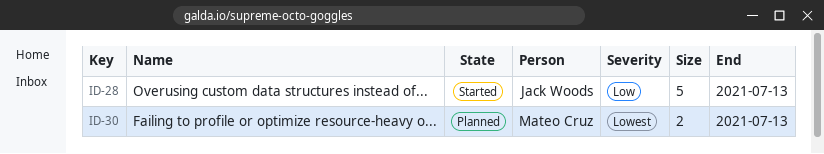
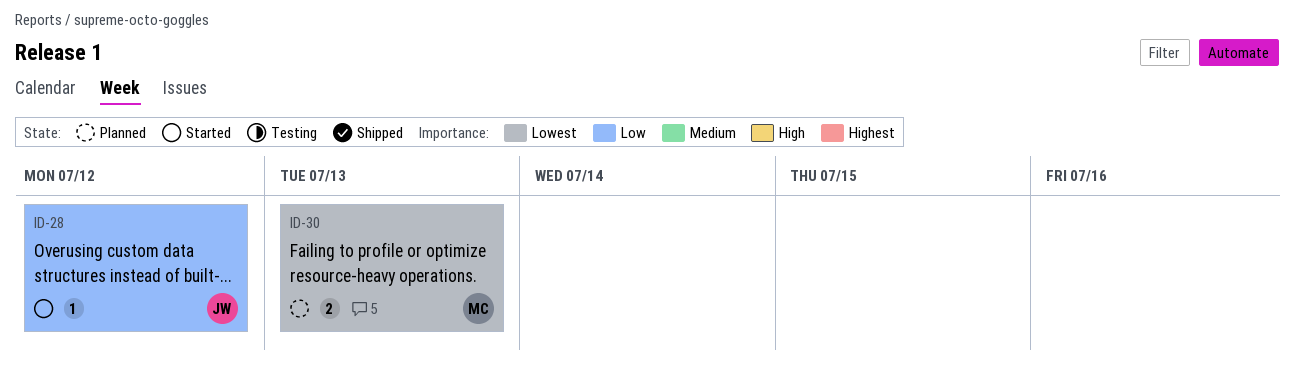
ID-28, estimate: 5 -> 1
ID-28, due: Jul 13 -> Jul 12

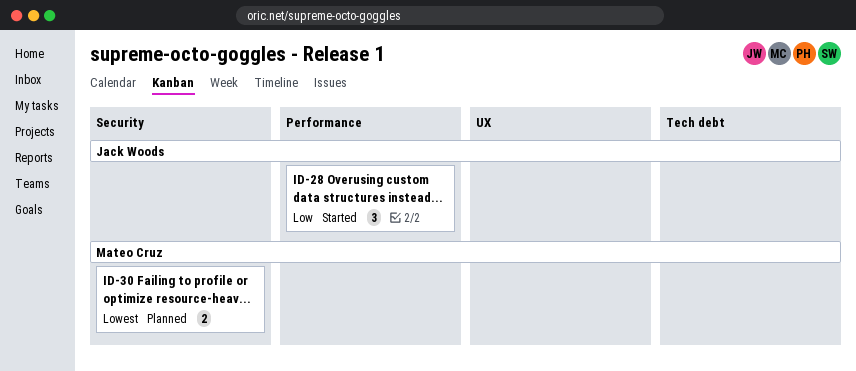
ID-28, estimate: 1 -> 3

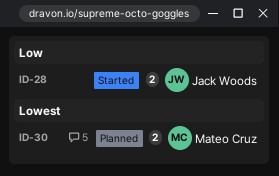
ID-28, estimate: 3 -> 2

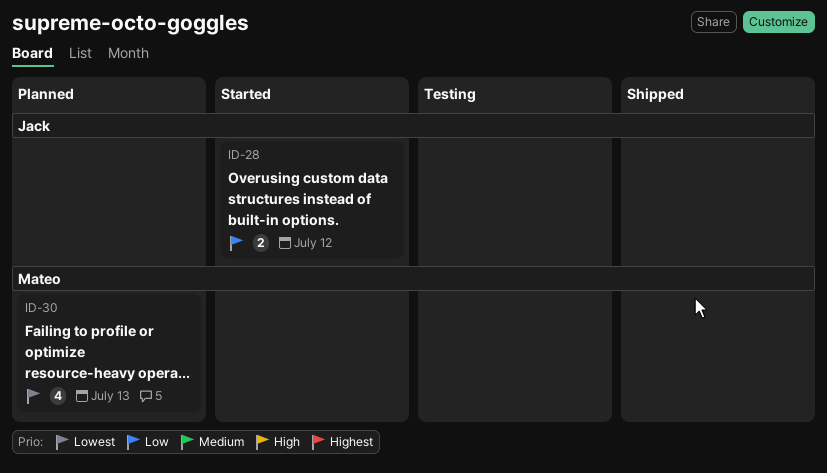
ID-30, estimate: 2 -> 4

